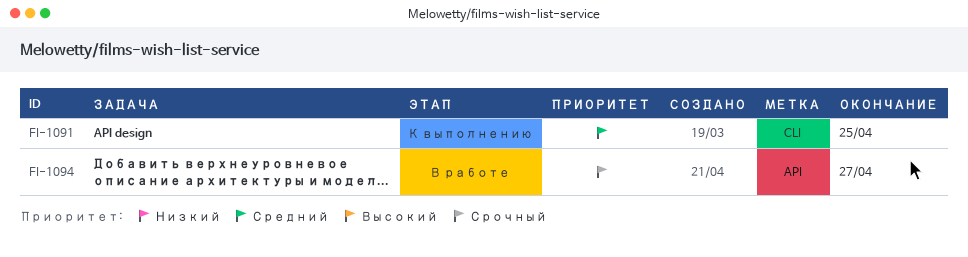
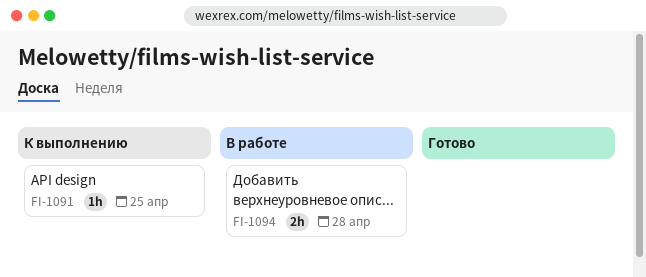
FI-1094, due: Apr 27 -> Apr 28

